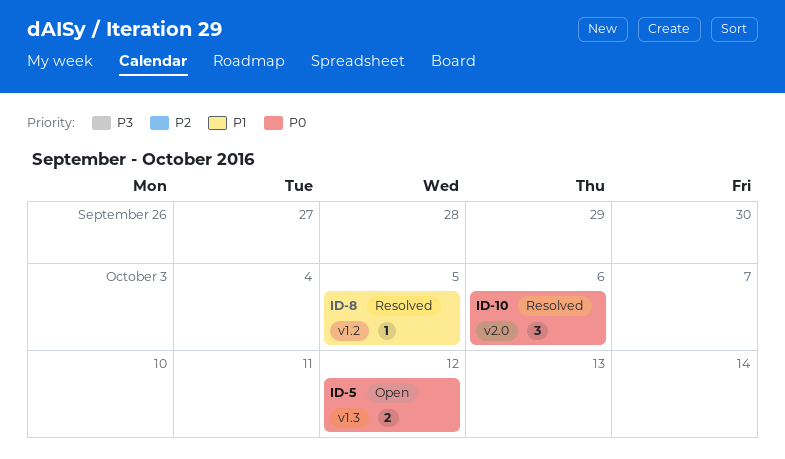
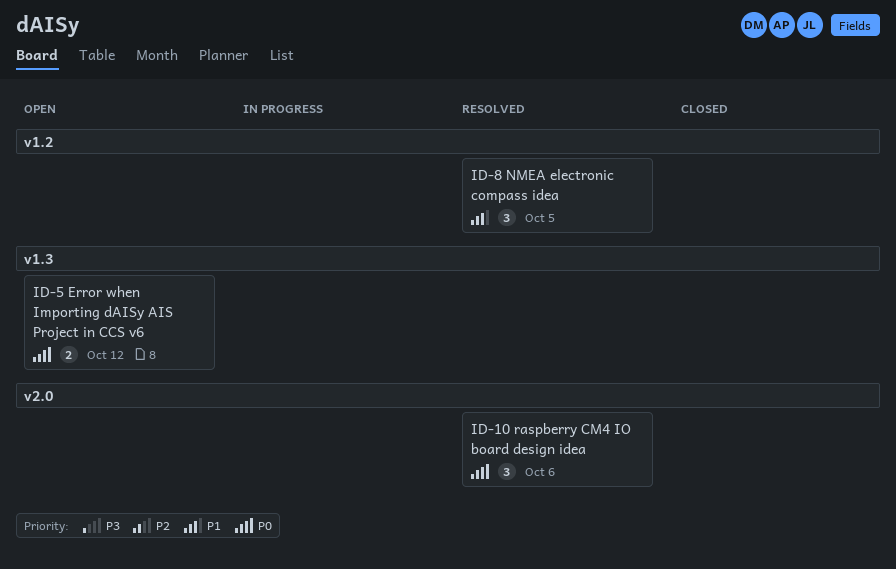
ID-8, estimate: 1 -> 3

